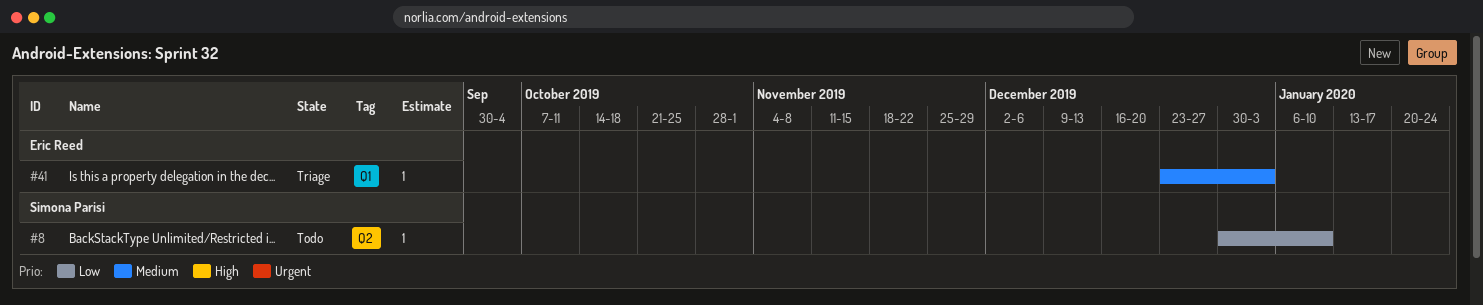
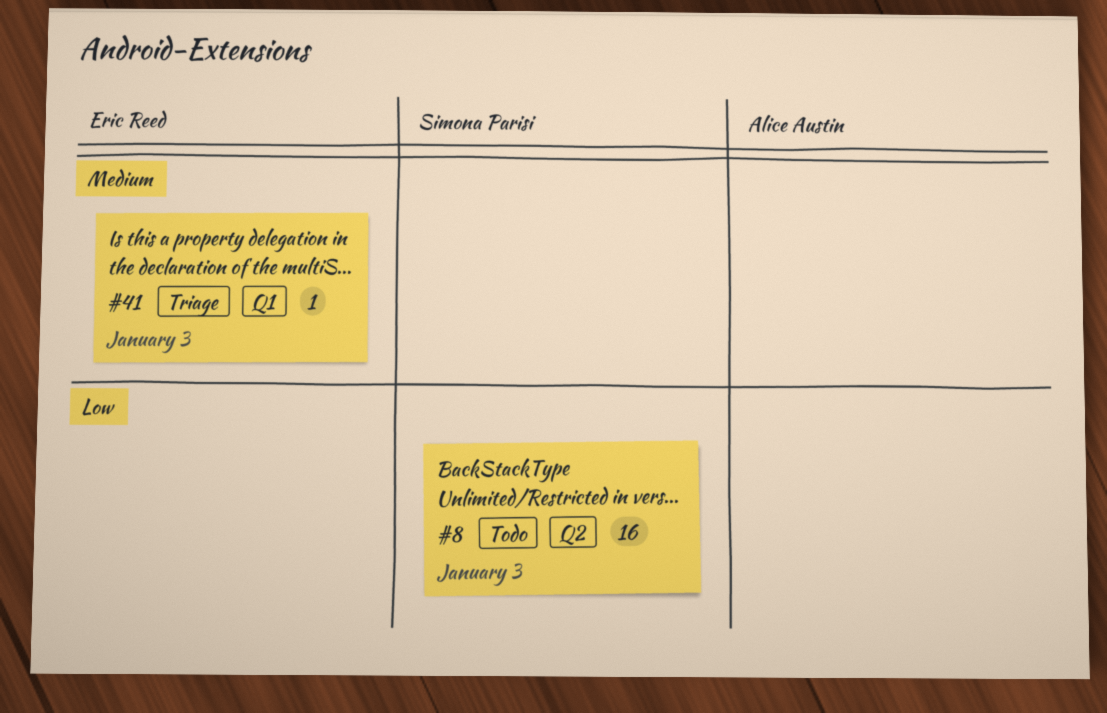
#8, estimate: 1 -> 16
#8, due: Jan 10 -> Jan 3

